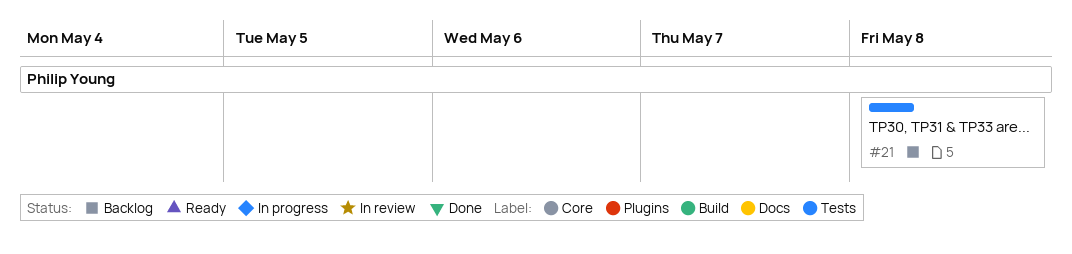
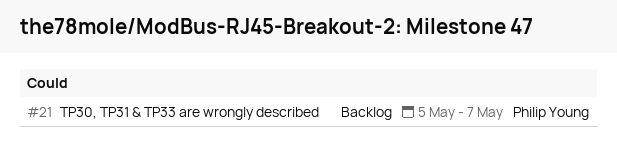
#21, due: May 8 -> May 7

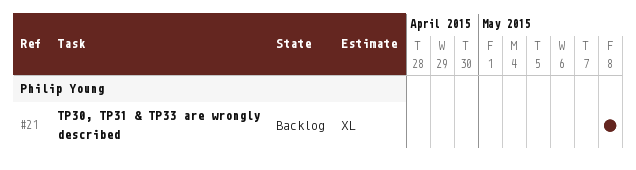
#21, start: May 5 -> May 8
#21, due: May 7 -> May 8

